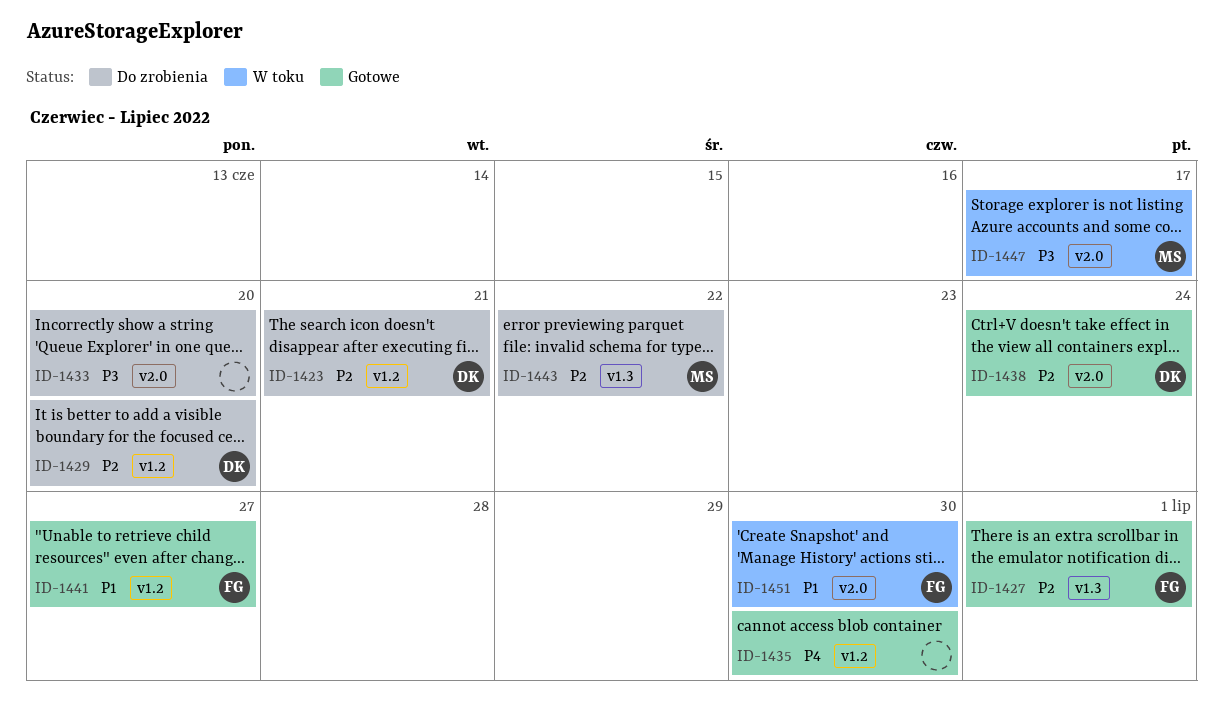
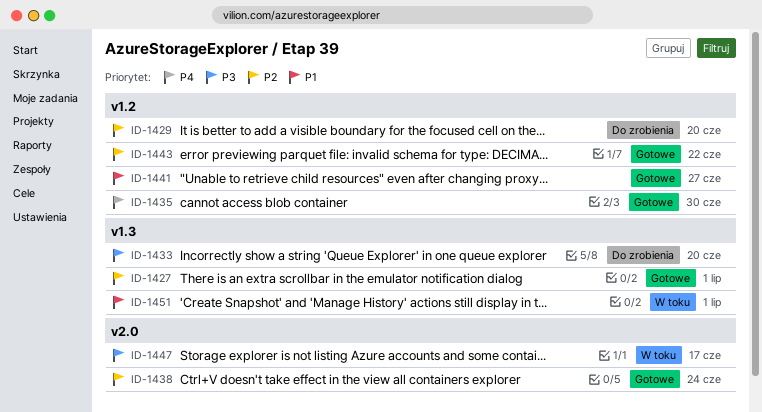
ID-1423: present -> none
ID-1433, label: v2.0 -> v1.3
ID-1443, status: Do zrobienia -> Gotowe
ID-1443, label: v1.3 -> v1.2
ID-1451, label: v2.0 -> v1.3
ID-1451, due: Jun 30 -> Jul 1

